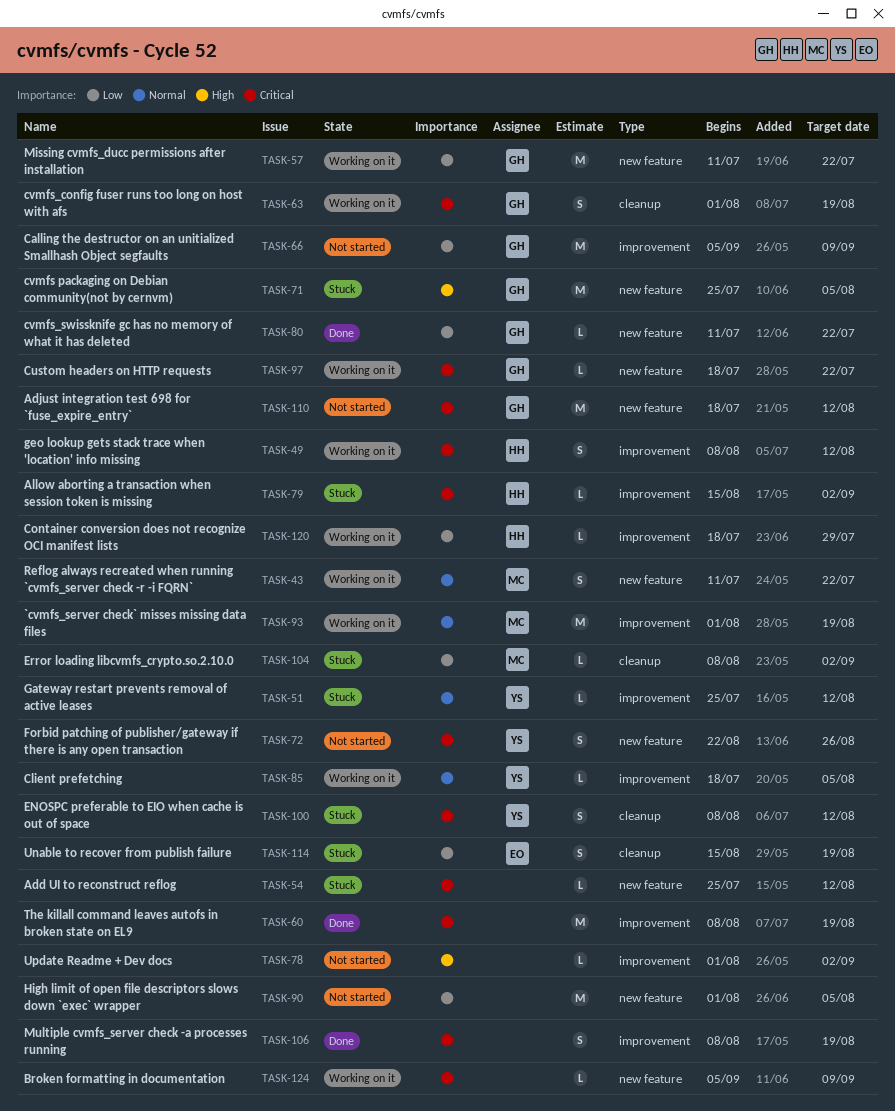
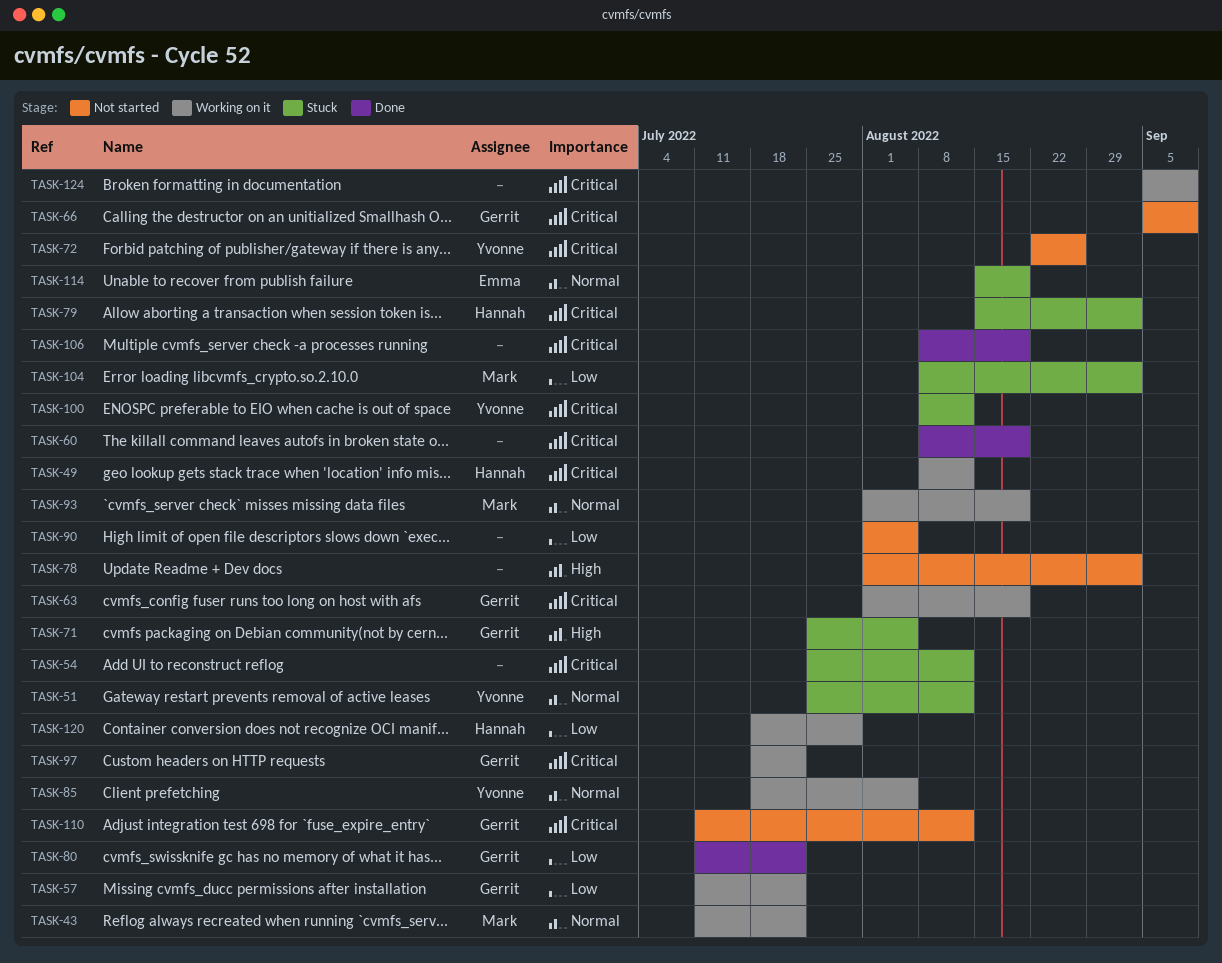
TASK-66, priority: Low -> Critical
TASK-110, start: Jul 18 -> Jul 11
TASK-114, priority: Low -> Normal

